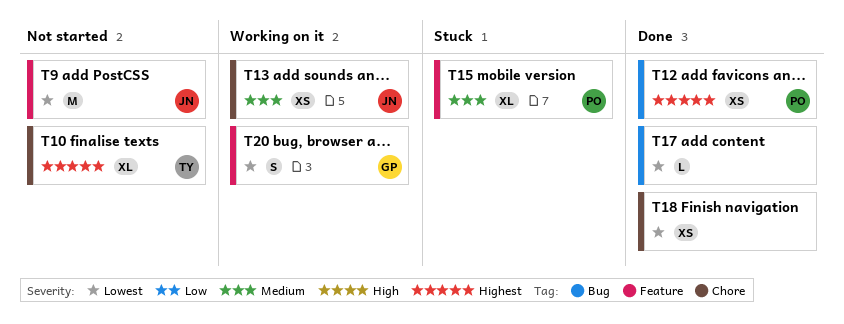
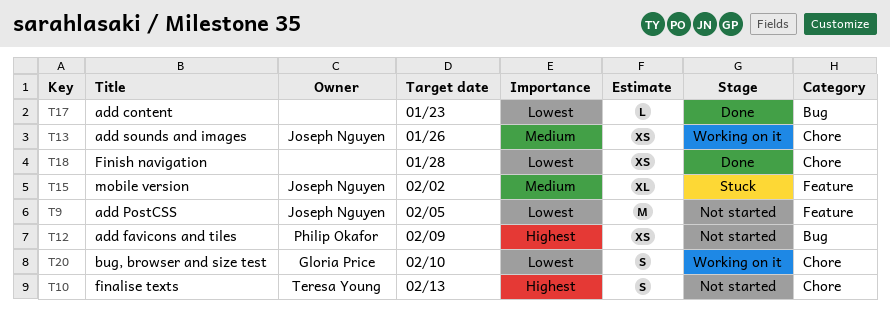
T10, estimate: XL -> S
T12, status: Done -> Not started
T15, owner: Philip Okafor -> Joseph Nguyen
T20, label: Feature -> Chore

